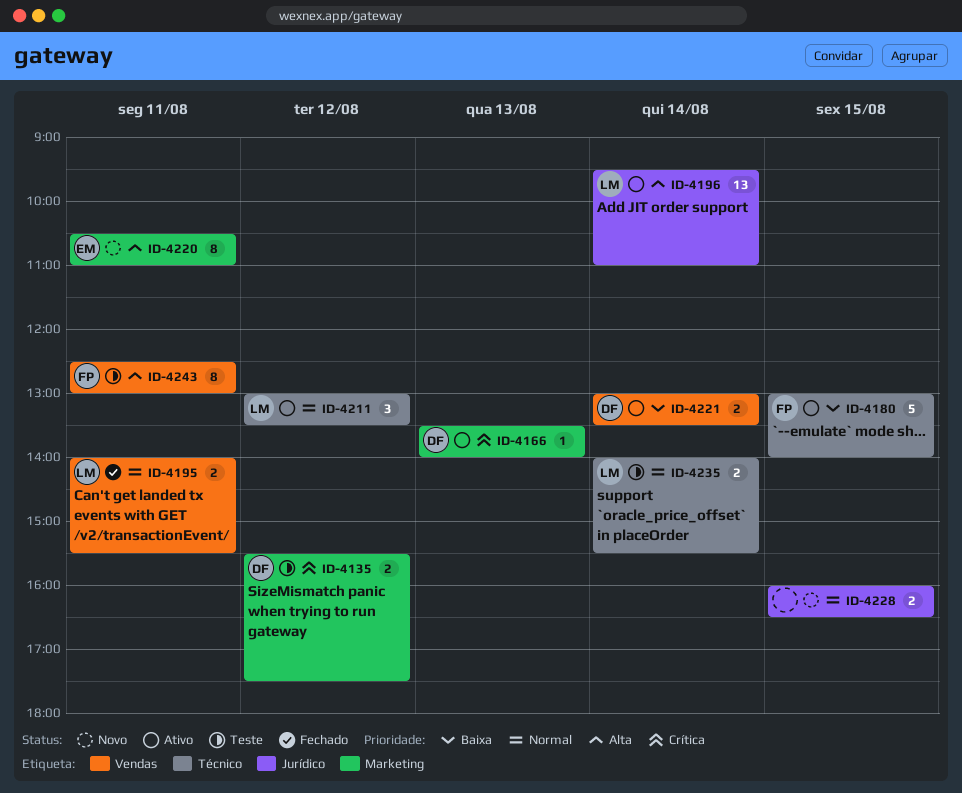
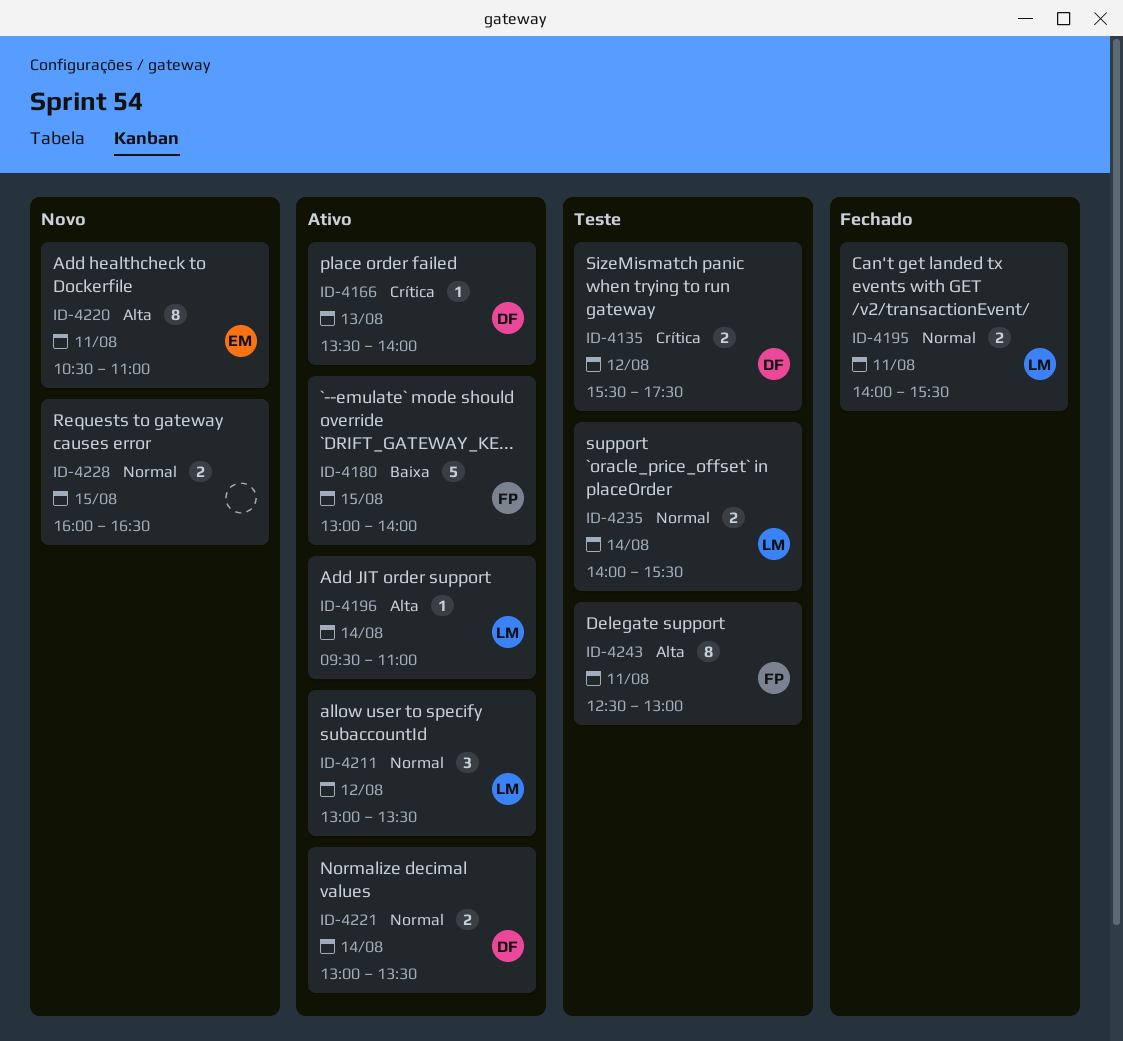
ID-4196, estimate: 13 -> 1
ID-4221, priority: Baixa -> Normal

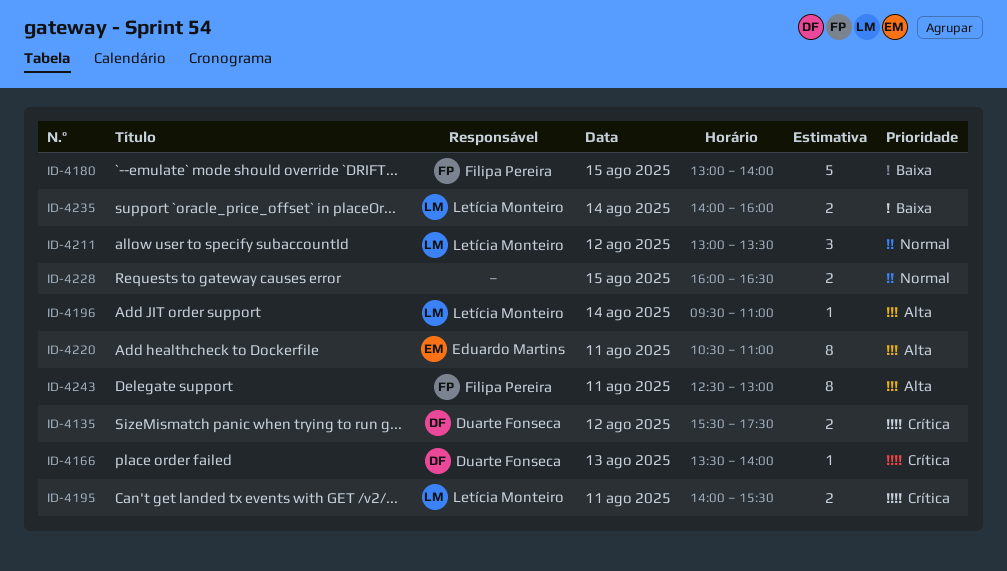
ID-4195, priority: Normal -> Crítica
ID-4221: present -> none
ID-4235, priority: Normal -> Baixa
ID-4235, ends: 15:30 -> 16:00

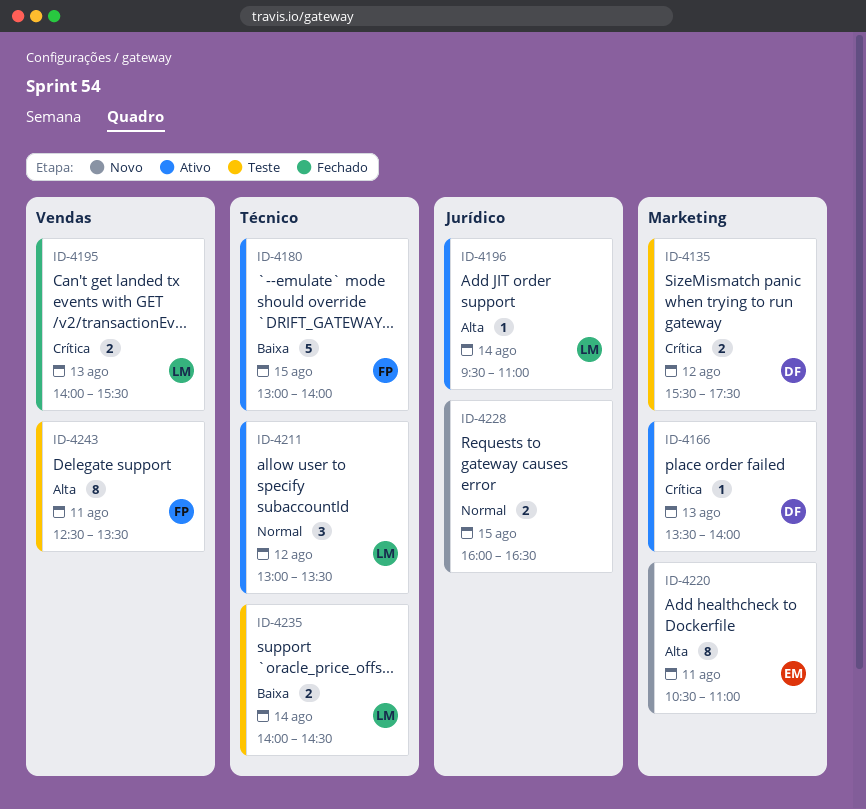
ID-4195, day: Aug 11 -> Aug 13
ID-4235, ends: 16:00 -> 14:30
ID-4243, ends: 13:00 -> 13:30

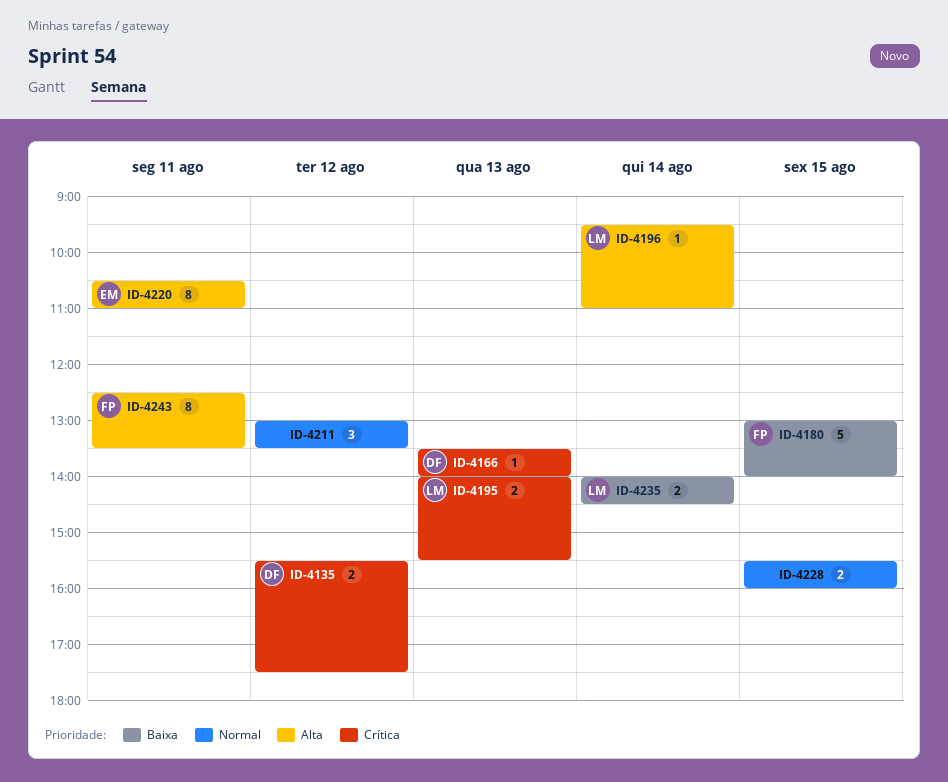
ID-4211, owner: LM -> none
ID-4228, begins: 16:00 -> 15:30
ID-4228, ends: 16:30 -> 16:00

